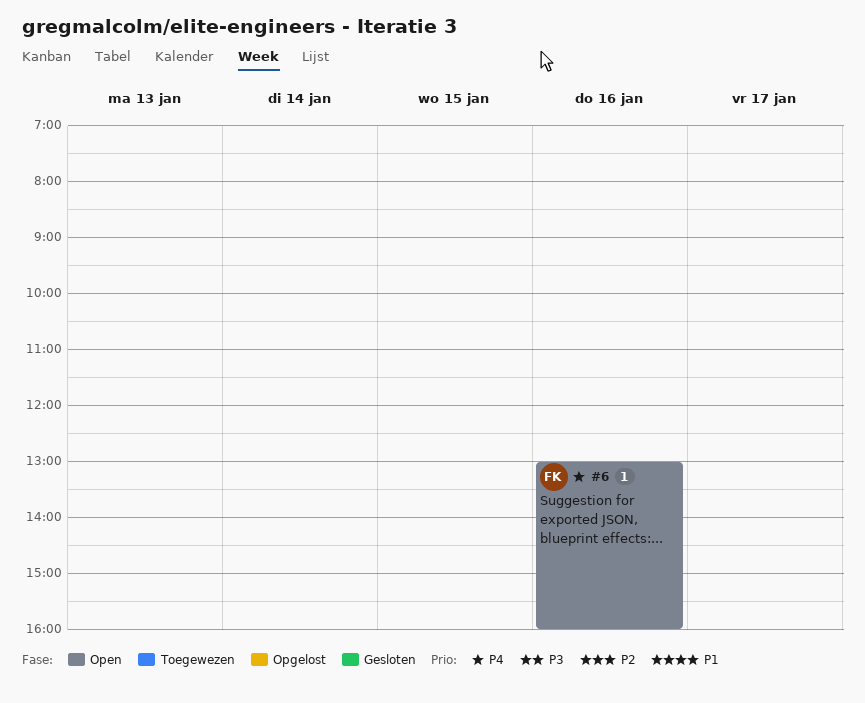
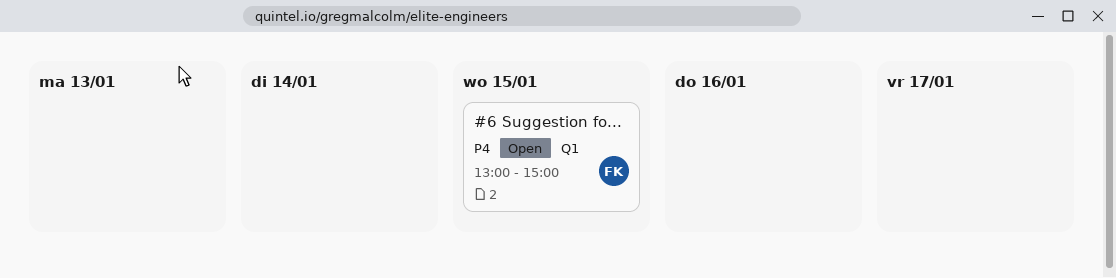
#6, day: Jan 16 -> Jan 15
#6, ends: 16:00 -> 15:00

